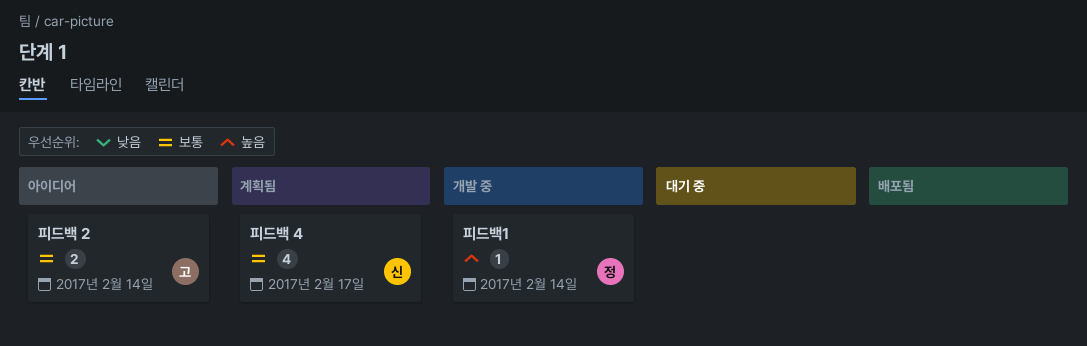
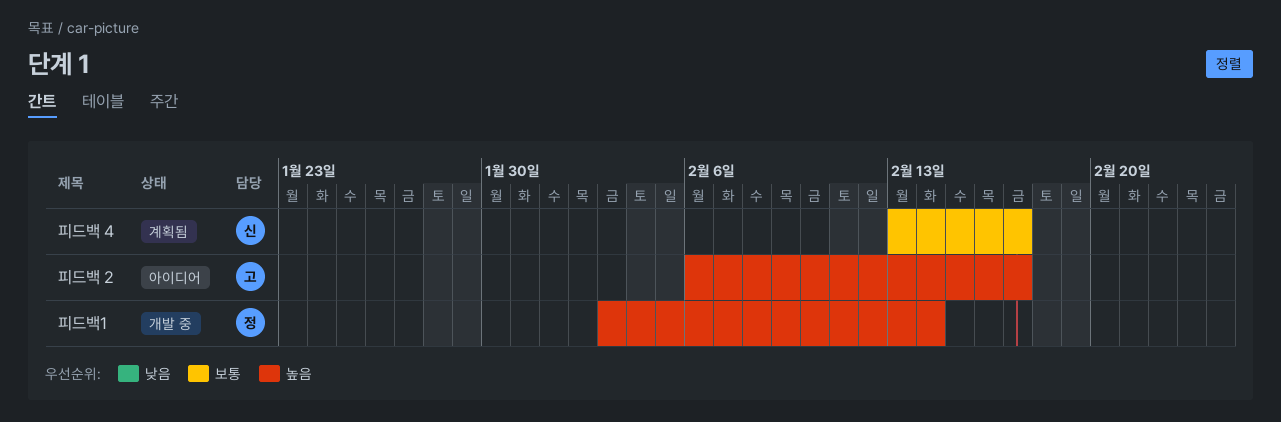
피드백 2, priority: 보통 -> 높음
피드백 2, due: Feb 14 -> Feb 17

